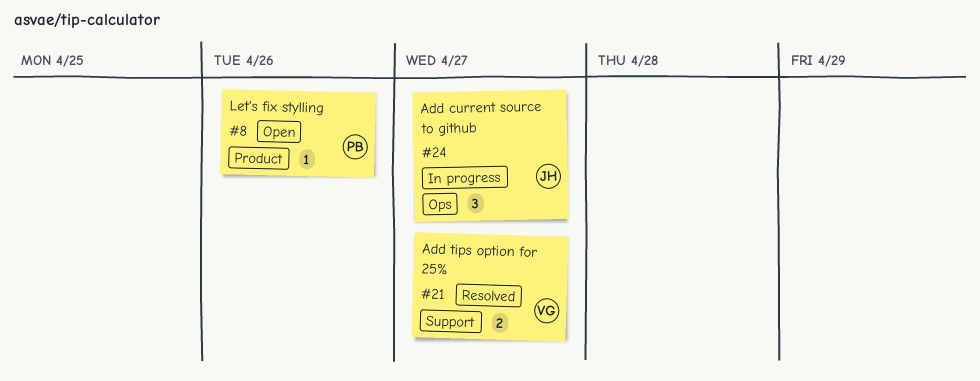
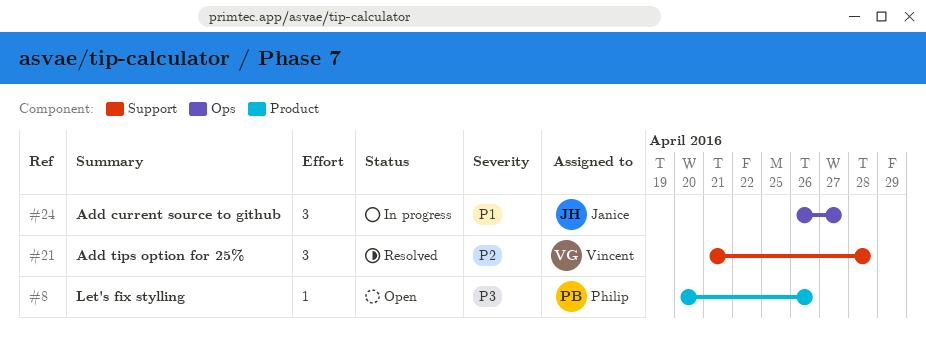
#21, estimate: 2 -> 3
#21, due: Apr 27 -> Apr 28

